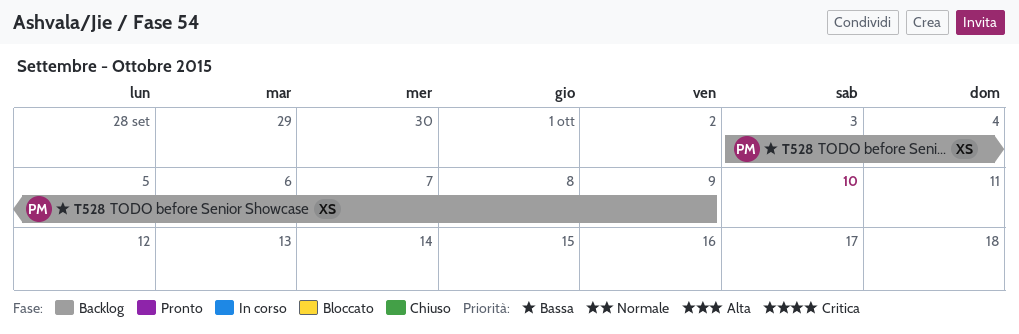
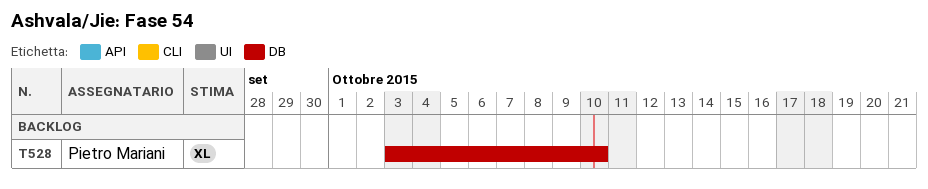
T528, estimate: XS -> XL
T528, due: Oct 9 -> Oct 10

